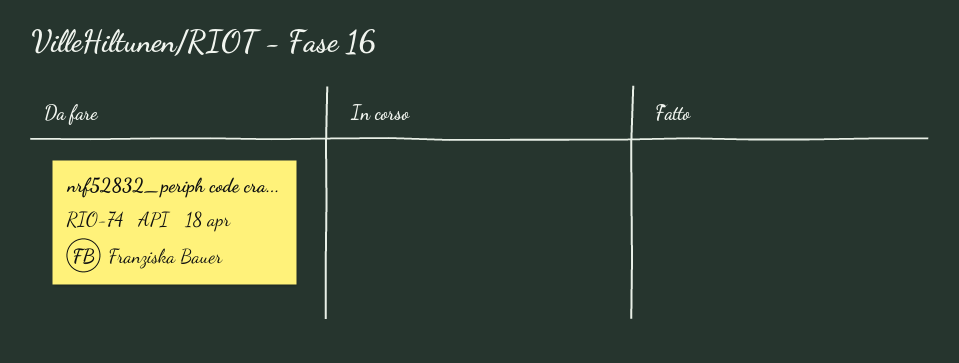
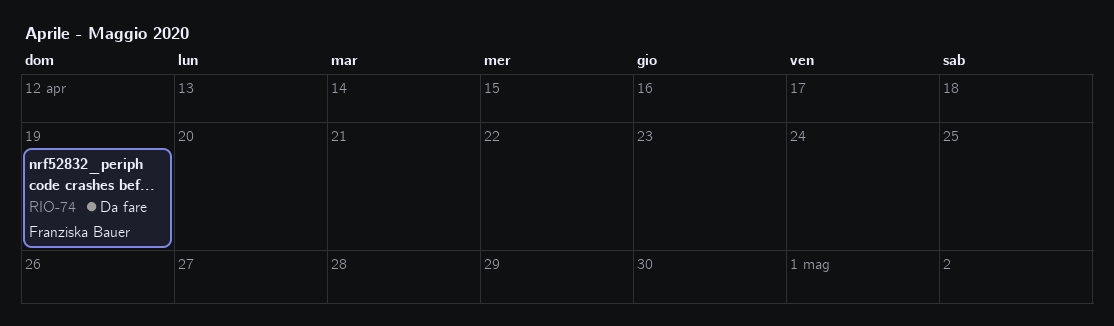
RIO-74, due: Apr 18 -> Apr 19

